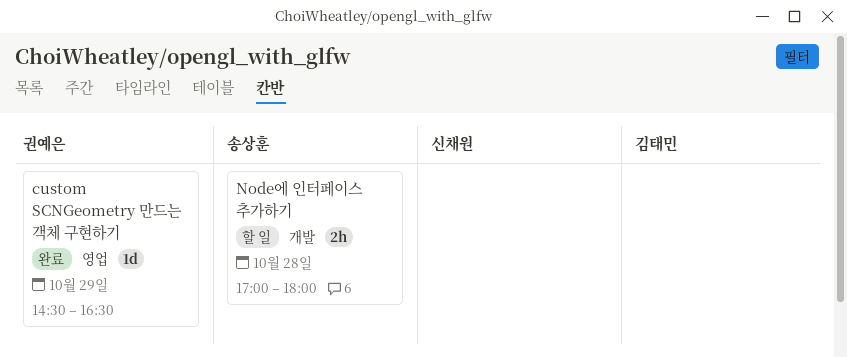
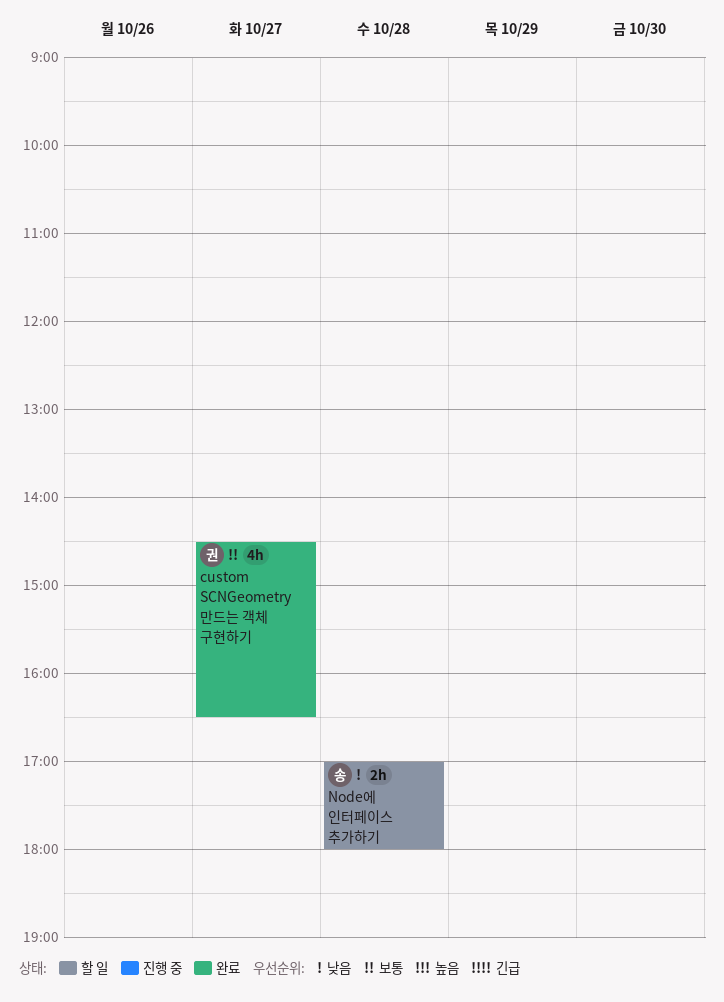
custom SCNGeometry 만드는 객체 구현하기, estimate: 1d -> 4h
custom SCNGeometry 만드는 객체 구현하기, day: Oct 29 -> Oct 27

